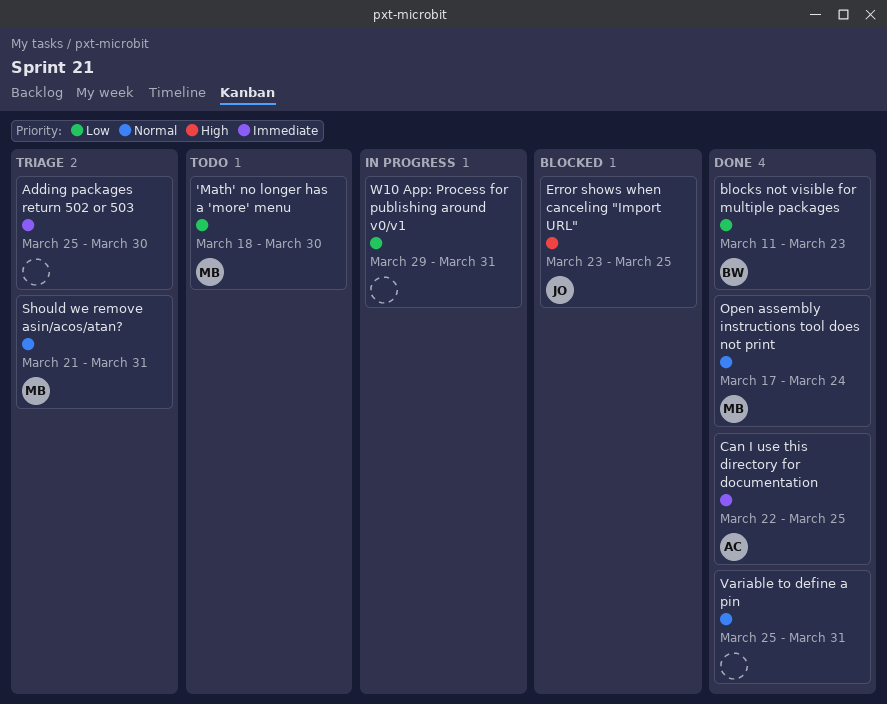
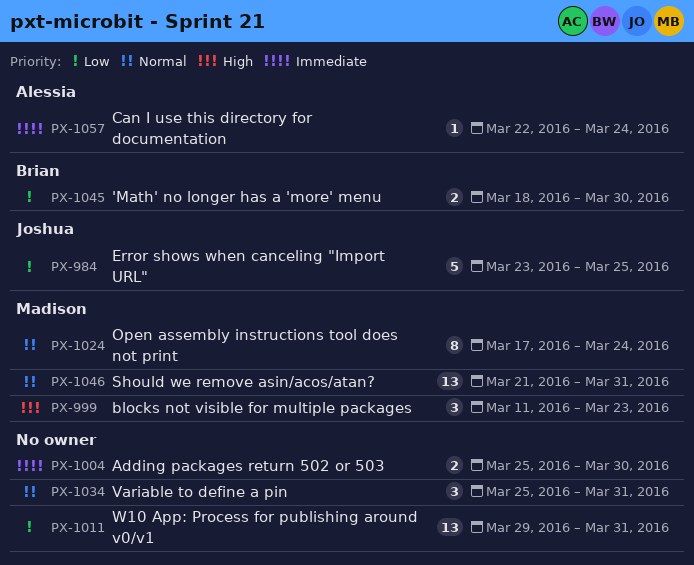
'Math' no longer has a 'more' menu, owner: Madison -> Brian
blocks not visible for multiple packages, owner: Brian -> Madison
blocks not visible for multiple packages, priority: Low -> High
Can I use this directory for documentation, due: Mar 25 -> Mar 24
Error shows when canceling "Import URL", priority: High -> Low

